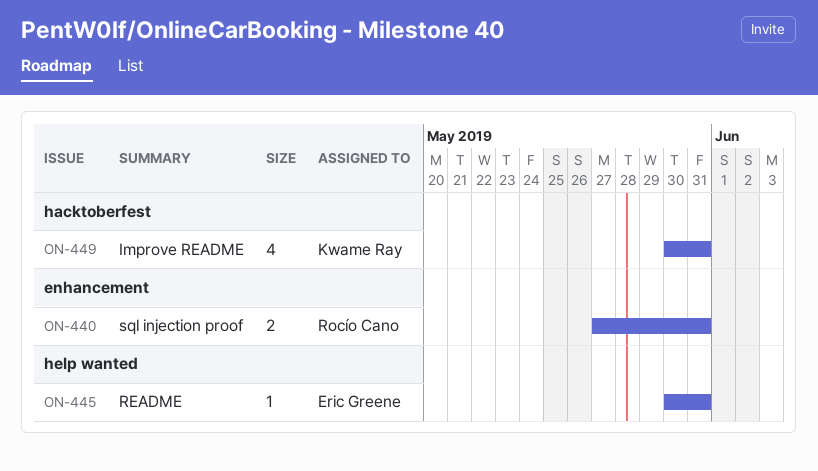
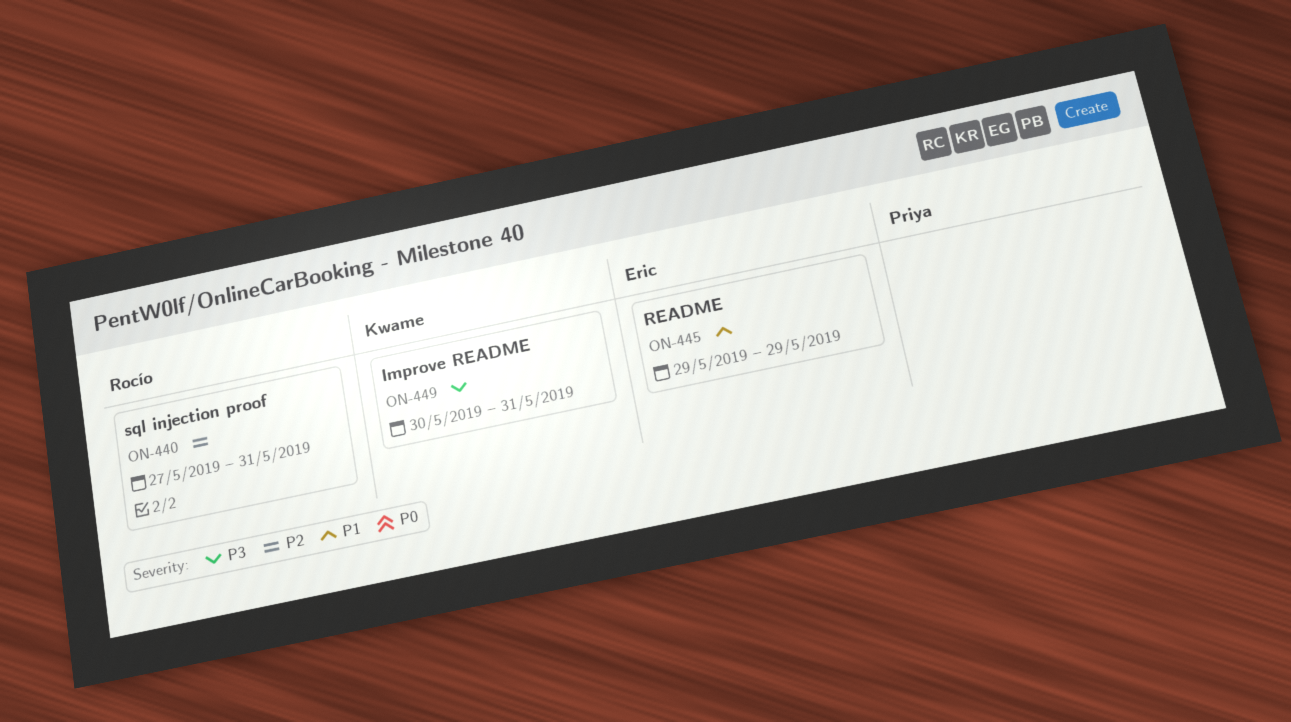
ON-445, start: May 30 -> May 29
ON-445, due: May 31 -> May 29

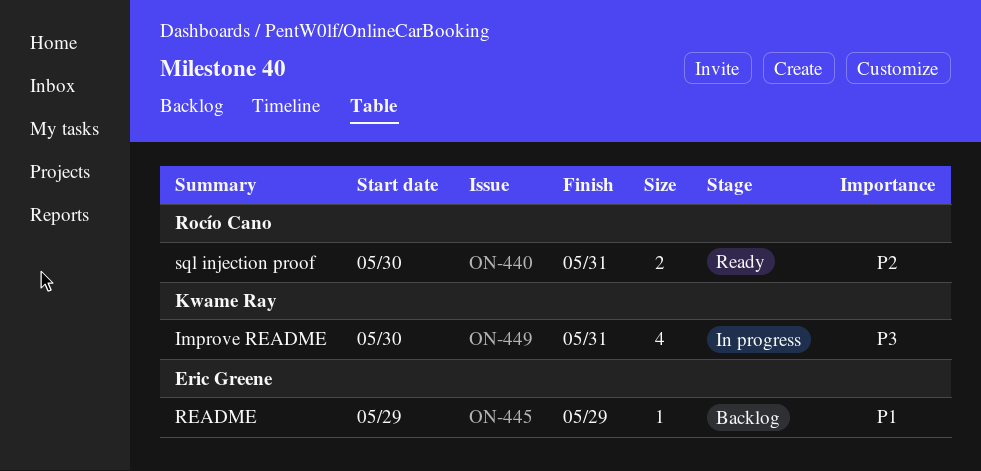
ON-440, start: May 27 -> May 30

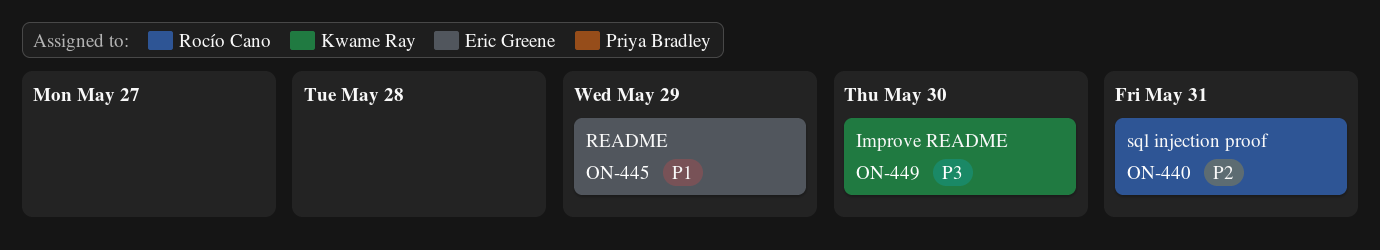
ON-449, due: May 31 -> May 30

